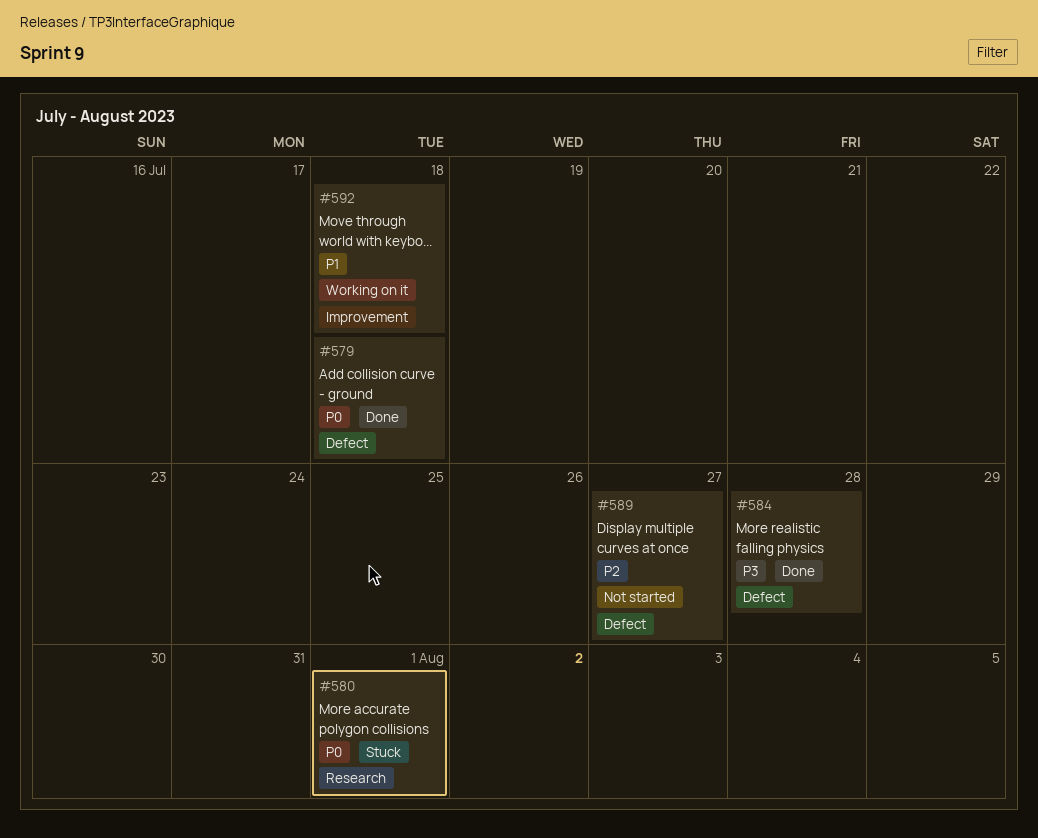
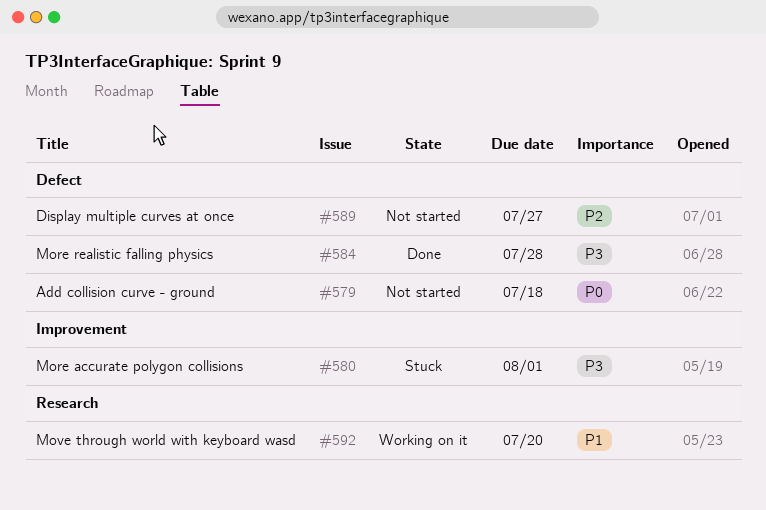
#579, status: Done -> Not started
#580, priority: P0 -> P3
#580, label: Research -> Improvement
#592, label: Improvement -> Research
#592, due: Jul 18 -> Jul 20

